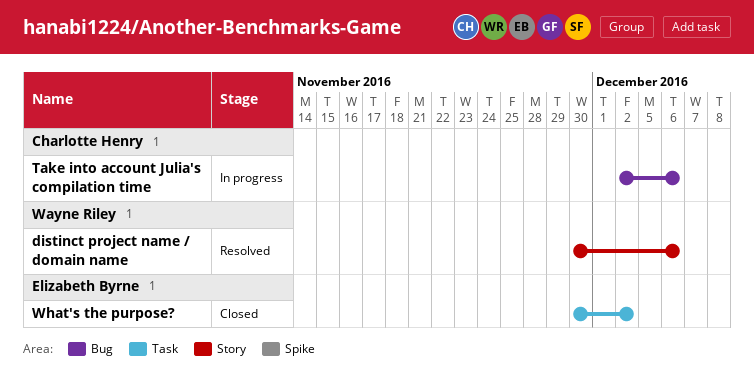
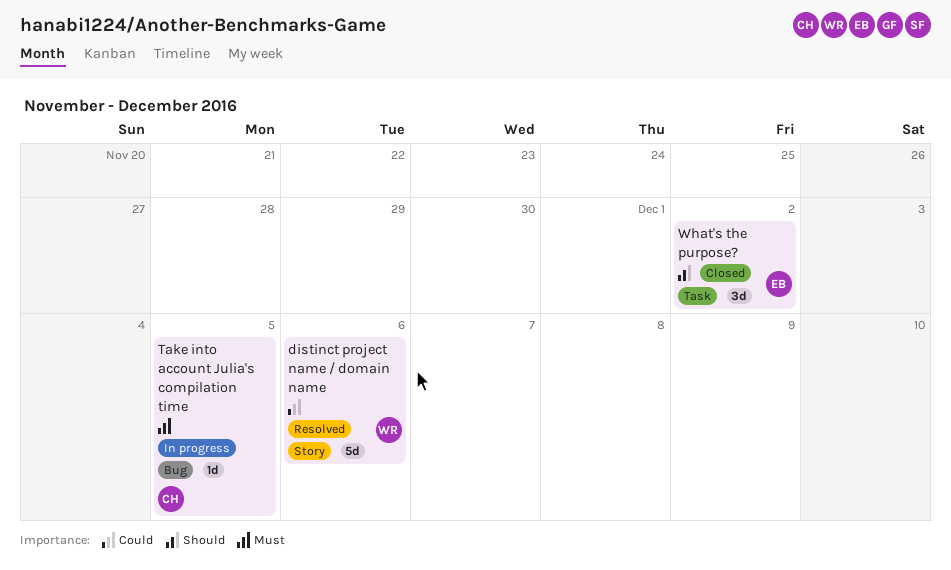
Take into account Julia's compilation time, due: Dec 6 -> Dec 5

